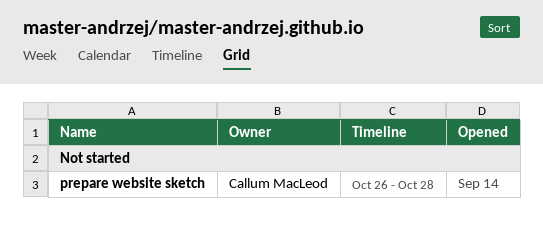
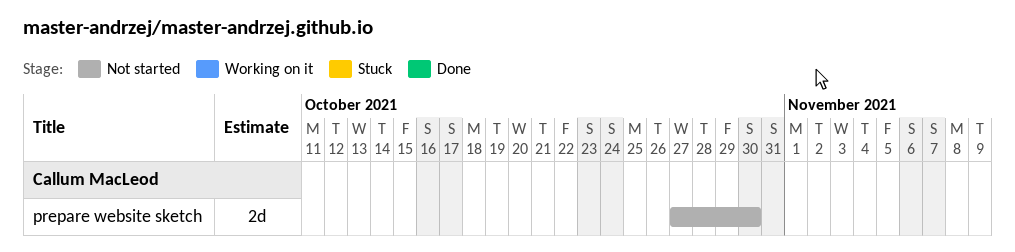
prepare website sketch, start: Oct 26 -> Oct 27
prepare website sketch, due: Oct 28 -> Oct 30

